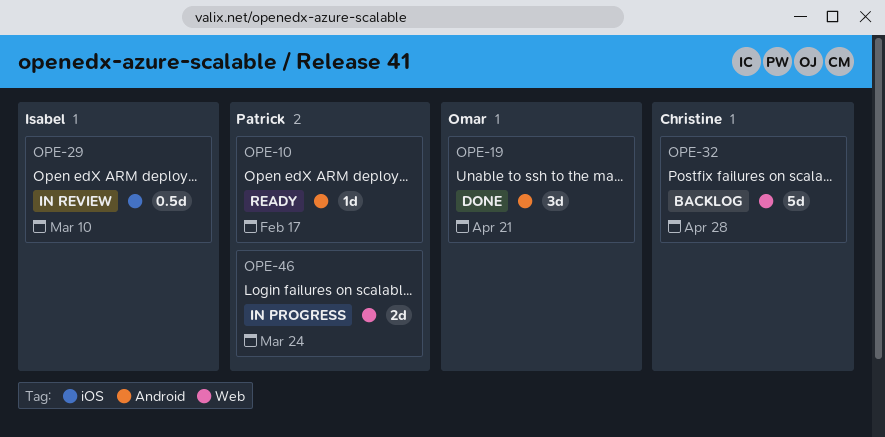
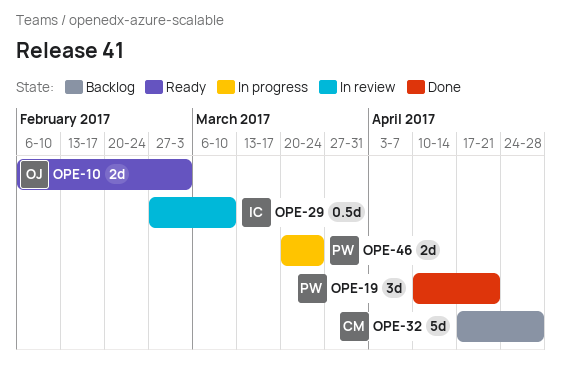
OPE-10, owner: Patrick -> Omar
OPE-10, estimate: 1d -> 2d
OPE-10, due: Feb 17 -> Mar 3
OPE-19, owner: Omar -> Patrick

